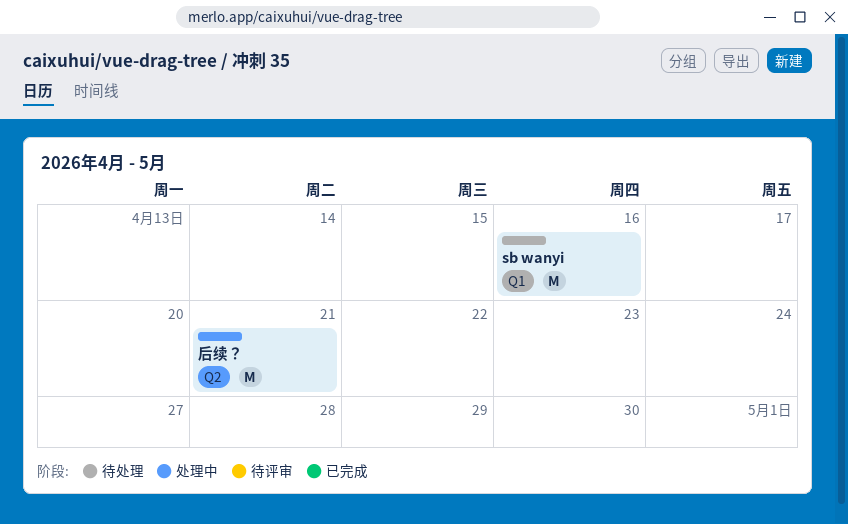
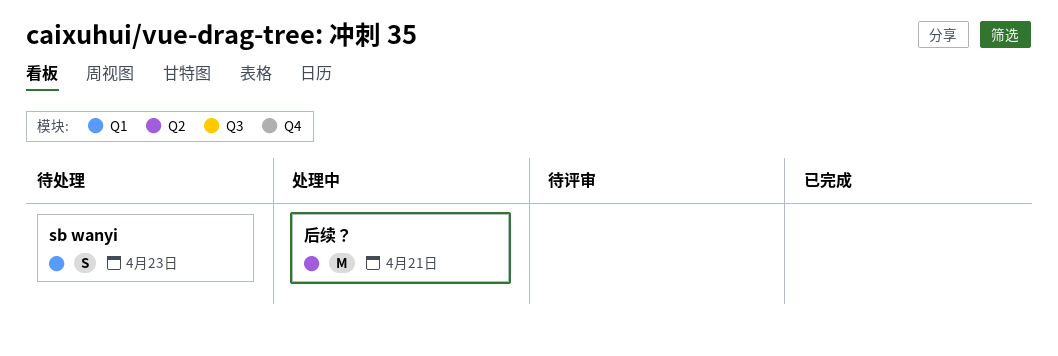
sb wanyi, estimate: M -> S
sb wanyi, due: Apr 16 -> Apr 23

